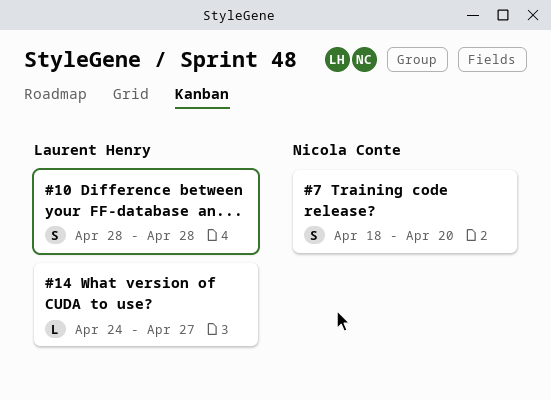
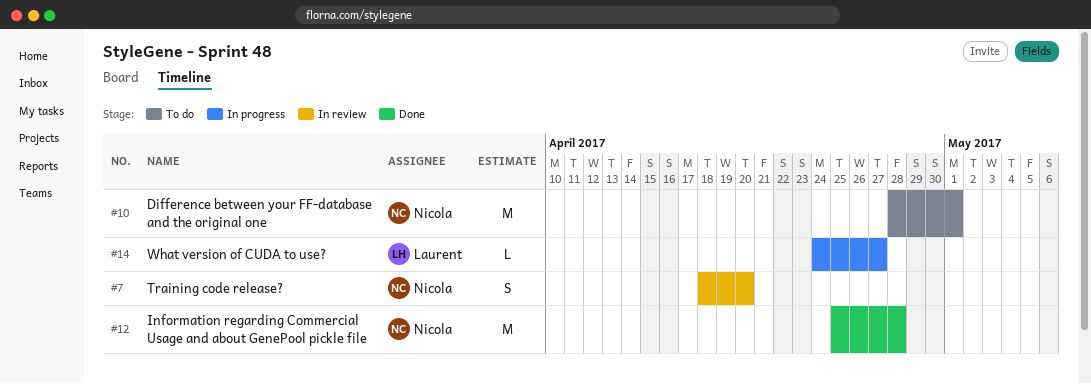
#10, owner: Laurent Henry -> Nicola Conte
#10, estimate: S -> M
#10, due: Apr 28 -> May 1
#12: none -> present

